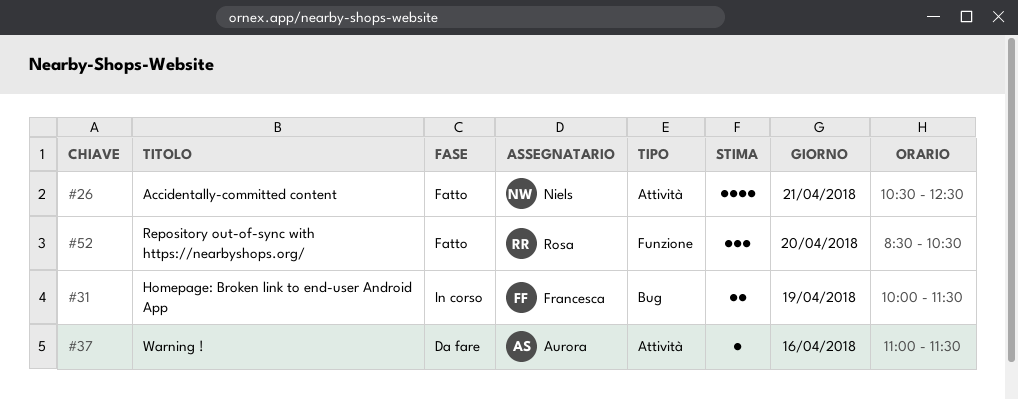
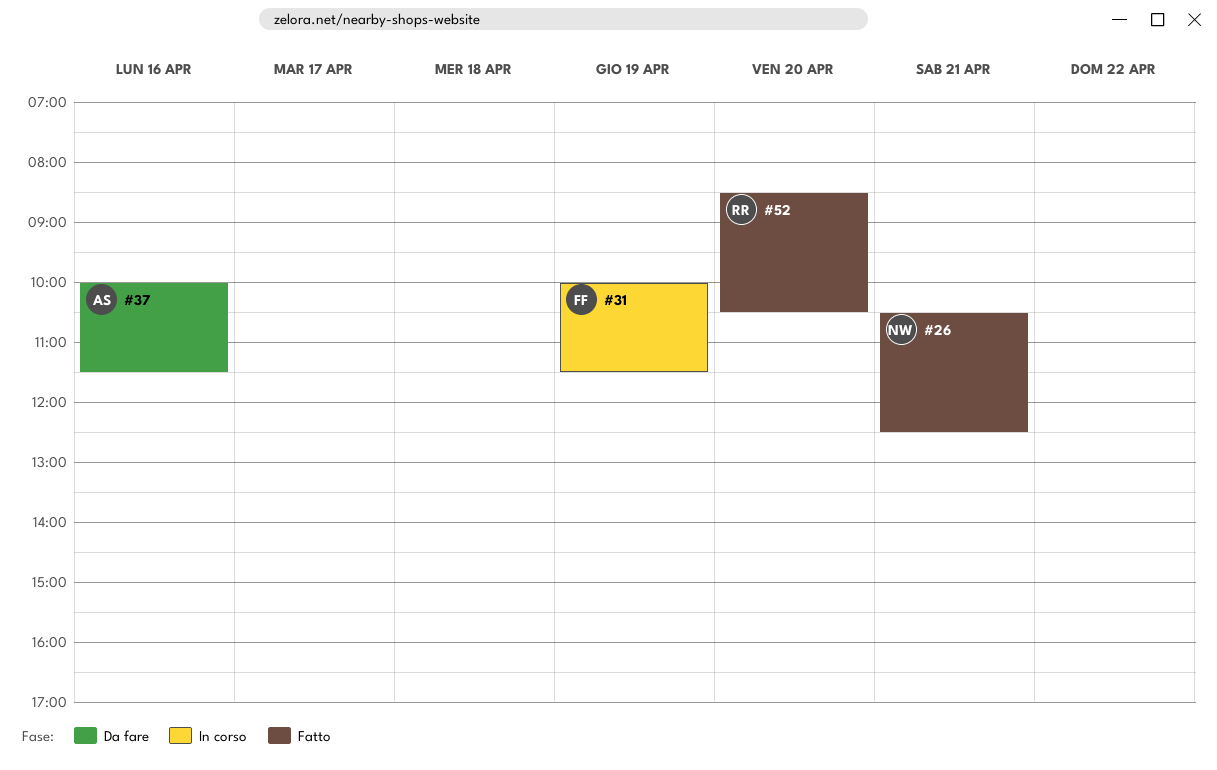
#37, begins: 11:00 -> 10:00

